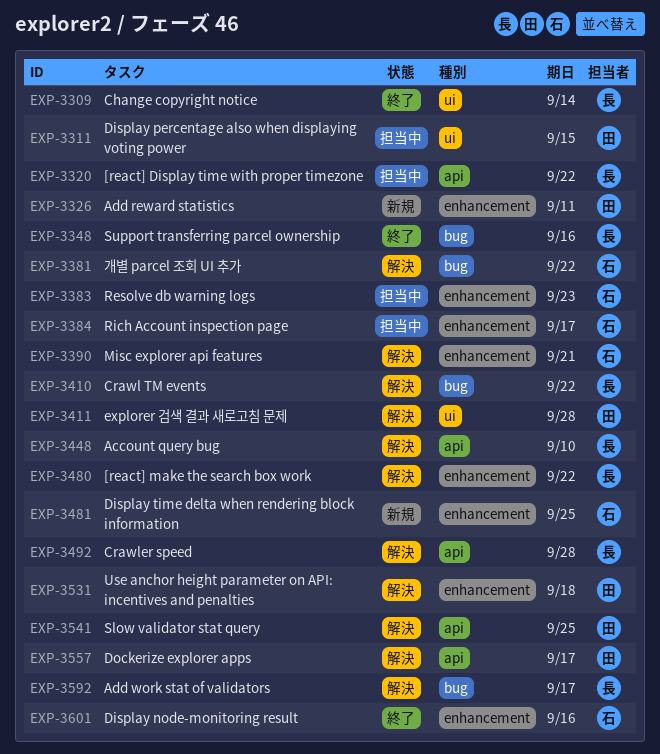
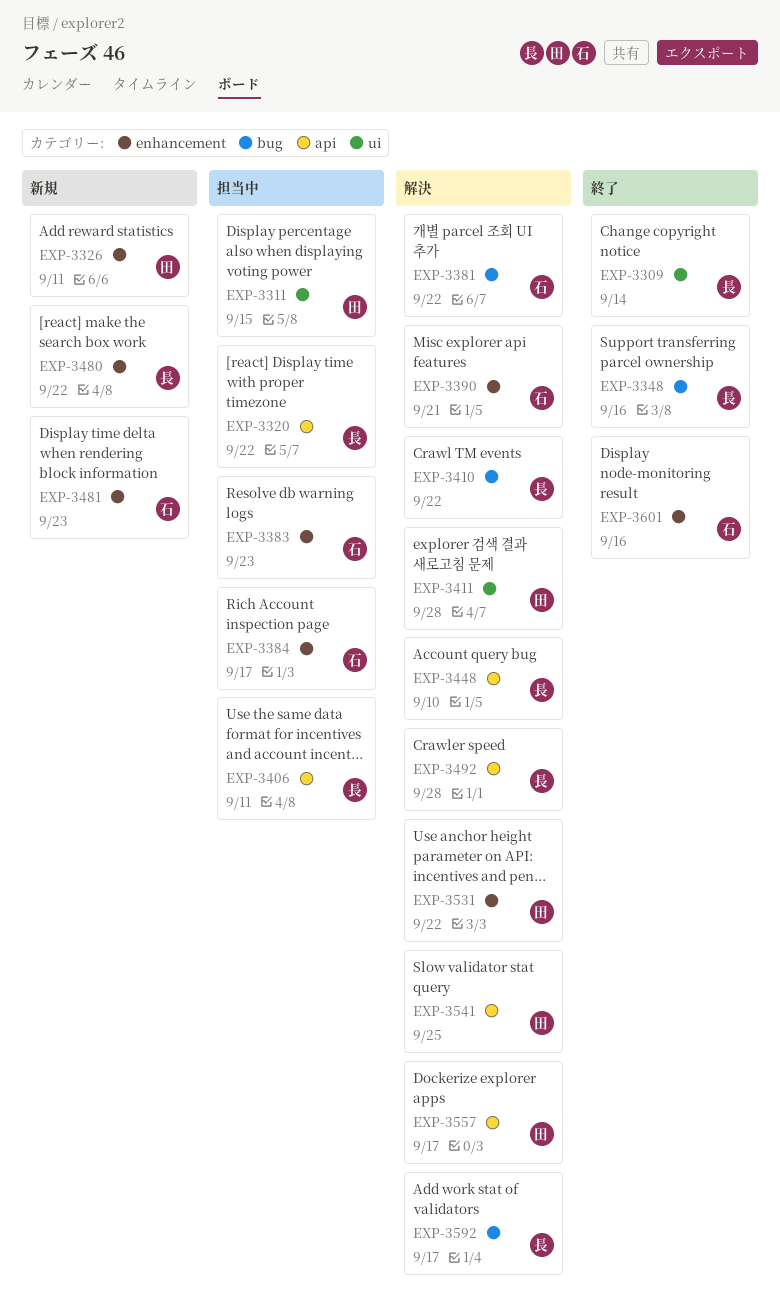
EXP-3406: none -> present
EXP-3480, status: 解決 -> 新規
EXP-3481, due: Sep 25 -> Sep 23
EXP-3531, due: Sep 18 -> Sep 22

